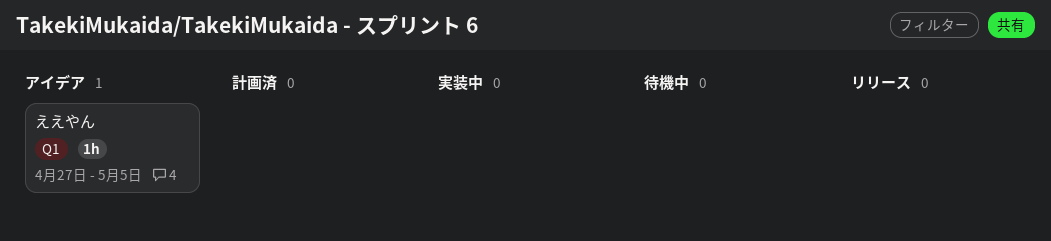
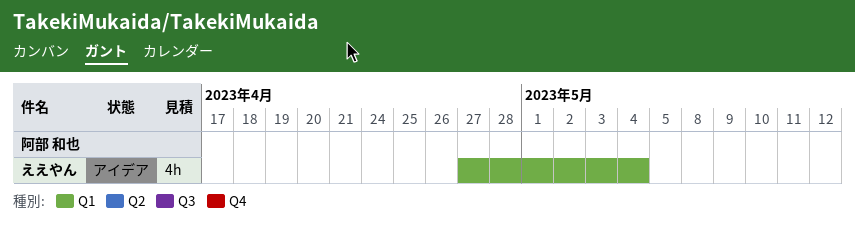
ええやん, estimate: 1h -> 4h
ええやん, due: May 5 -> May 4

